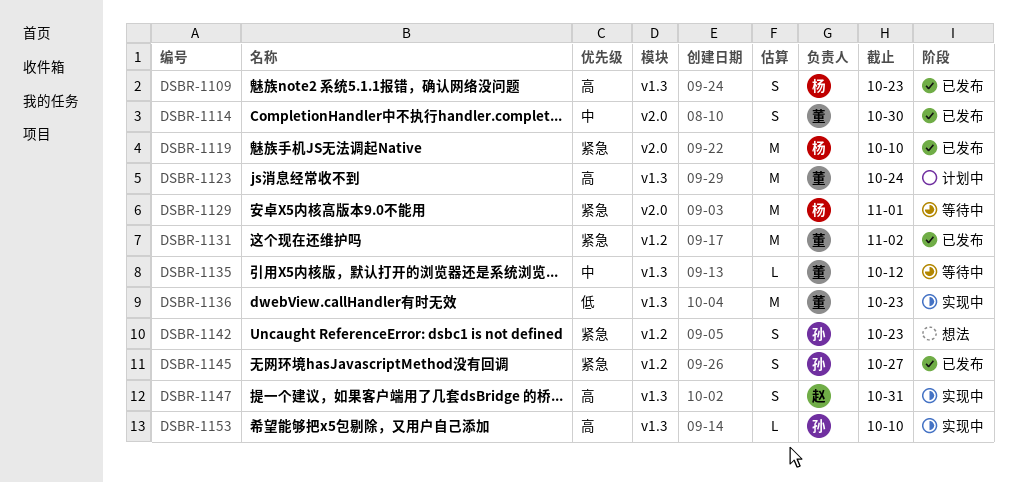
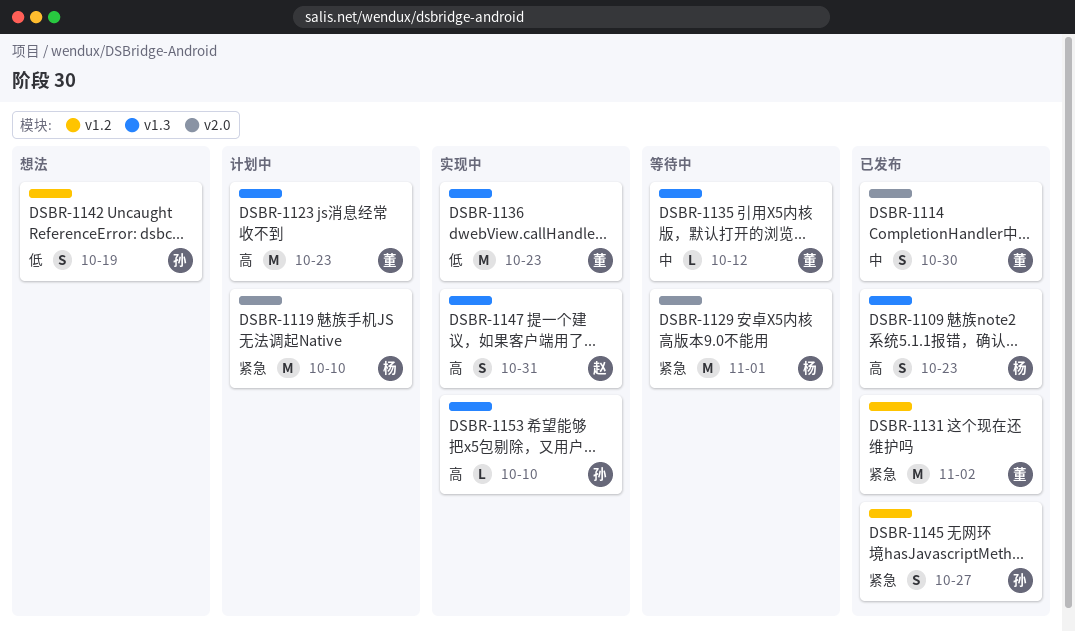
DSBR-1119, status: 已发布 -> 计划中
DSBR-1123, due: Oct 24 -> Oct 23
DSBR-1142, priority: 紧急 -> 低
DSBR-1142, due: Oct 23 -> Oct 19

